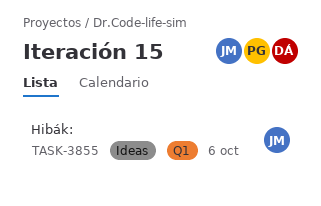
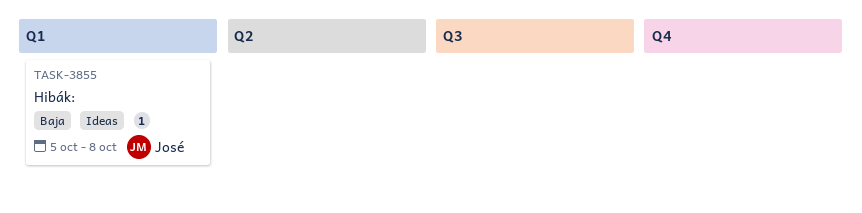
TASK-3855, due: Oct 6 -> Oct 8

